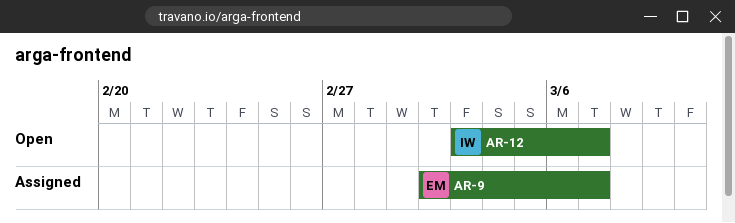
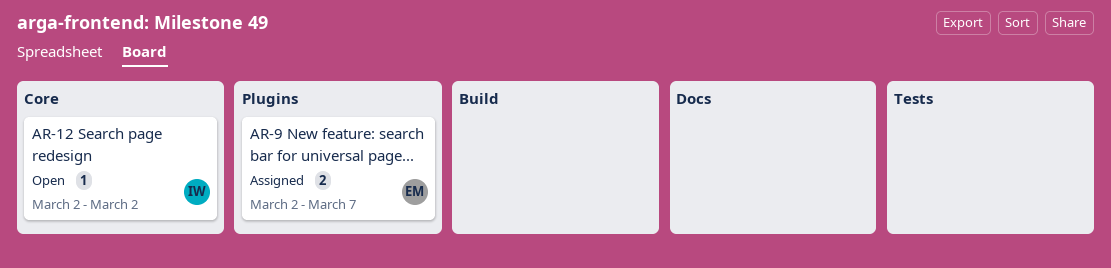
AR-12, start: Mar 3 -> Mar 2
AR-12, due: Mar 7 -> Mar 2

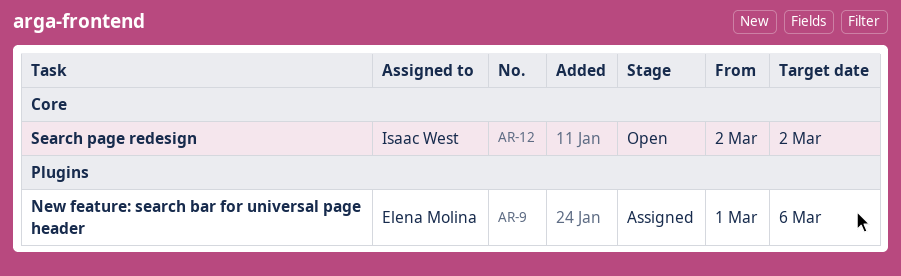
AR-9, start: Mar 2 -> Mar 1
AR-9, due: Mar 7 -> Mar 6

